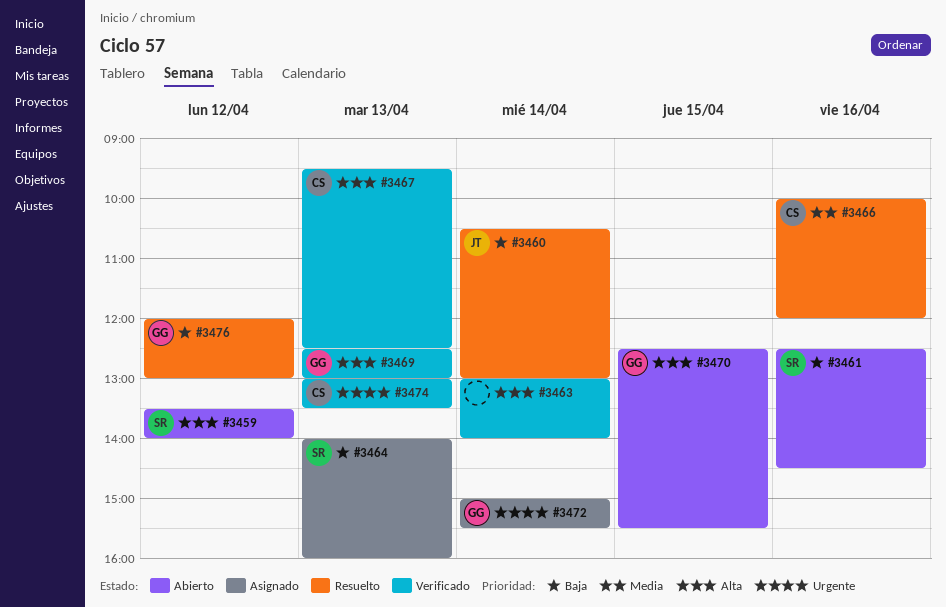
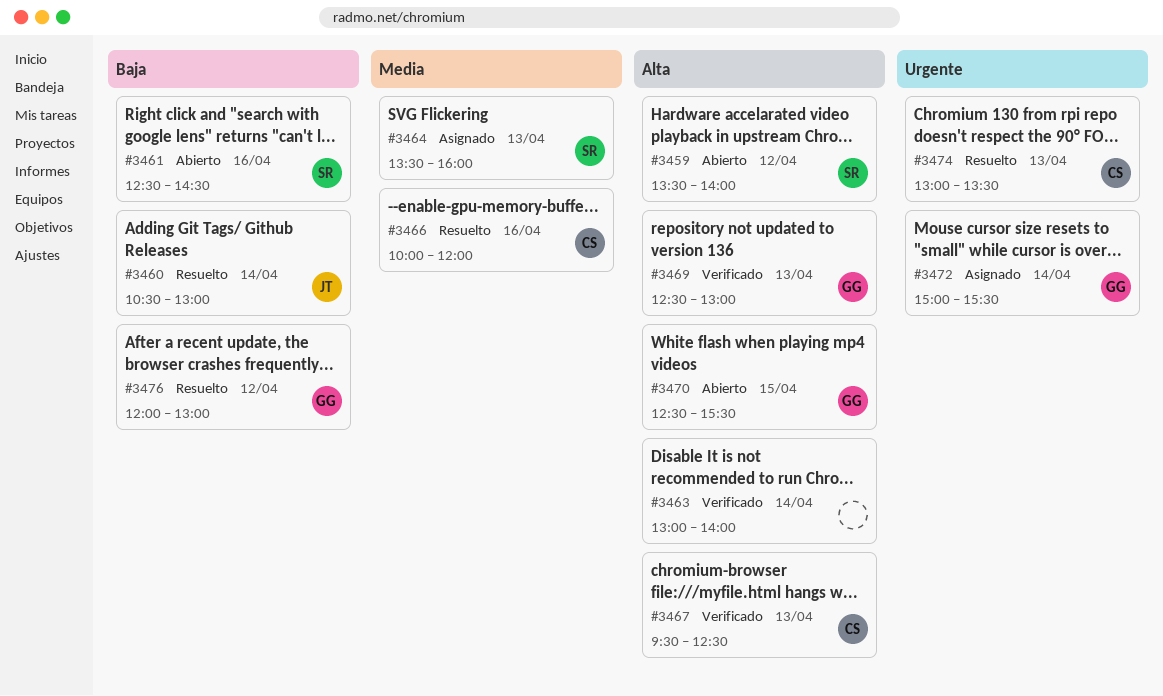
#3464, priority: Baja -> Media
#3464, begins: 14:00 -> 13:30
#3474, status: Verificado -> Resuelto

